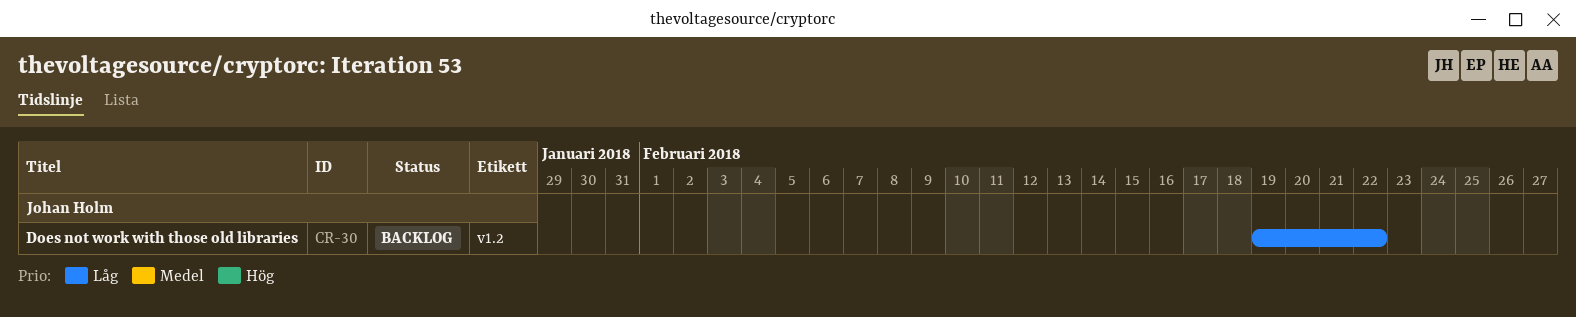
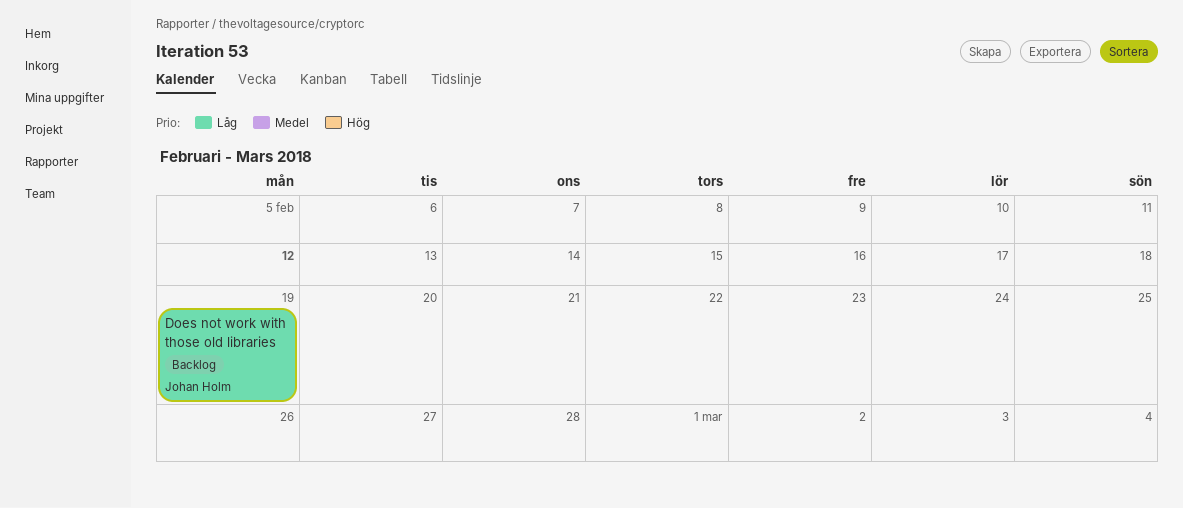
Does not work with those old libraries, due: Feb 22 -> Feb 19

